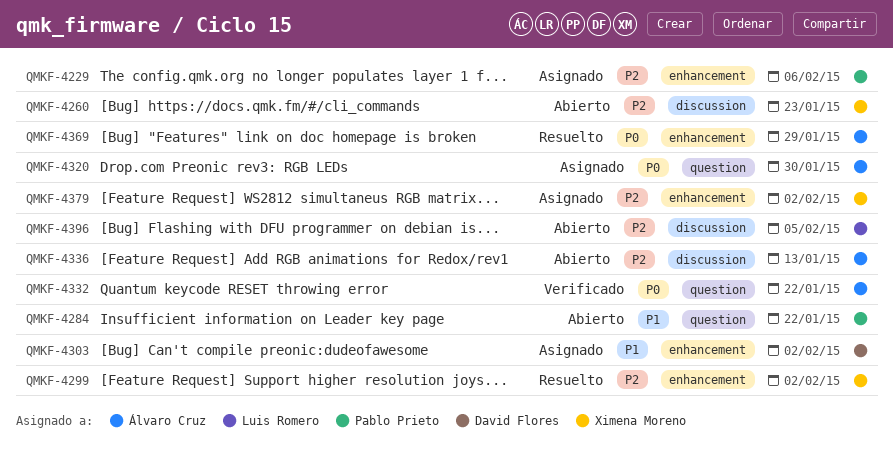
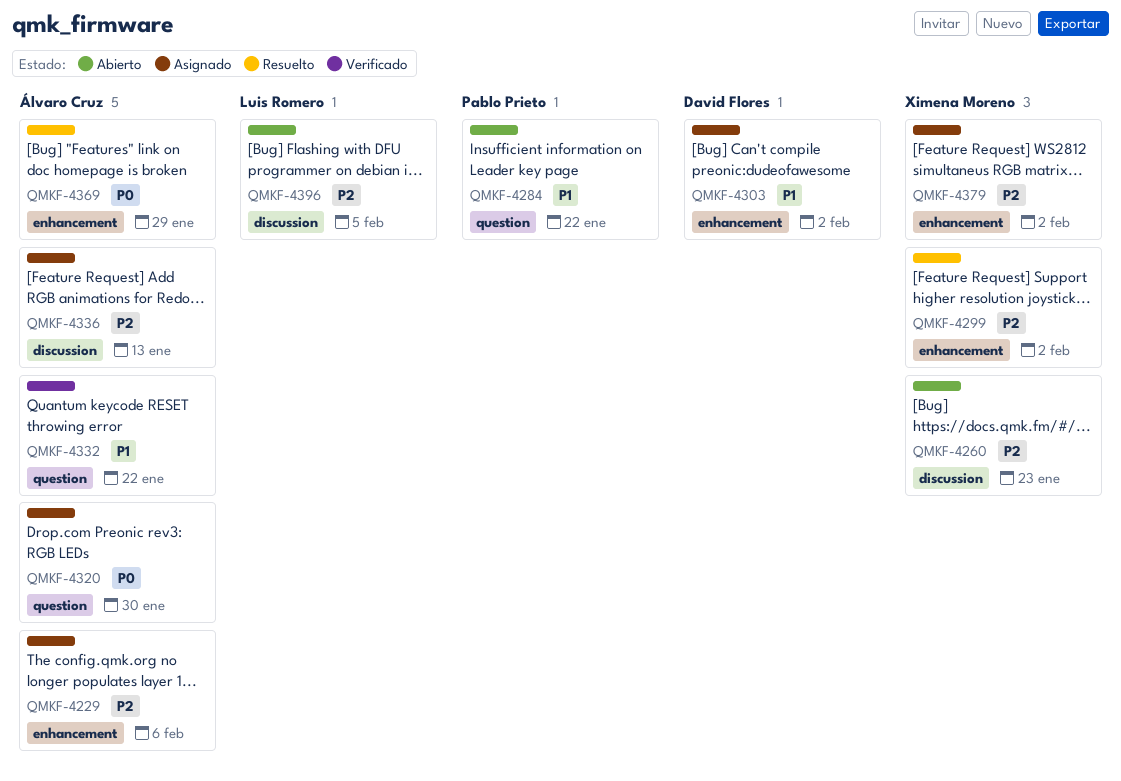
QMKF-4229, owner: Pablo Prieto -> Álvaro Cruz
QMKF-4332, priority: P0 -> P1
QMKF-4336, status: Abierto -> Asignado

